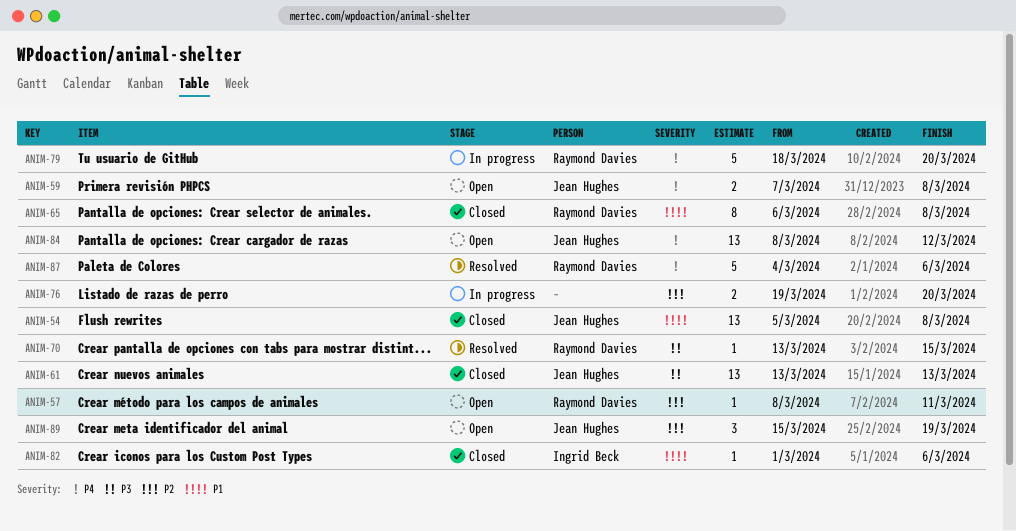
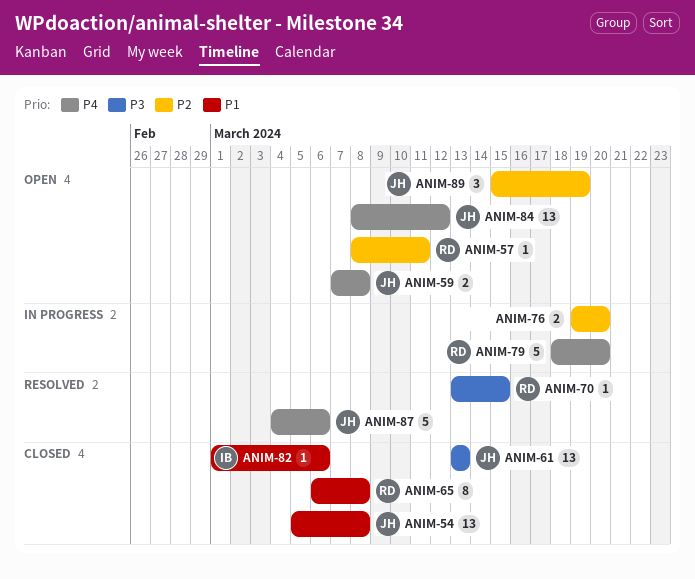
ANIM-87, owner: Raymond Davies -> Jean Hughes

